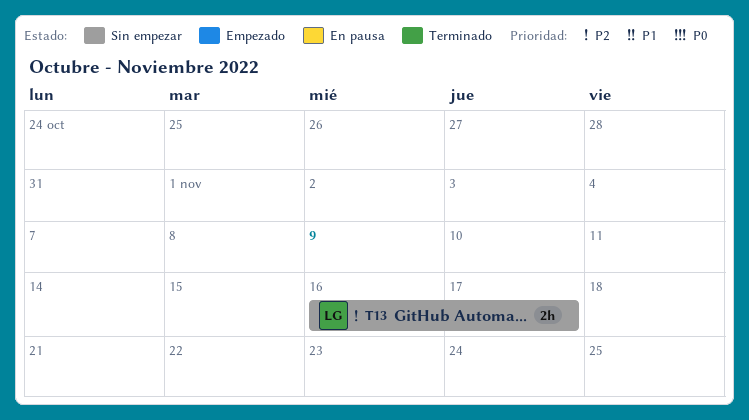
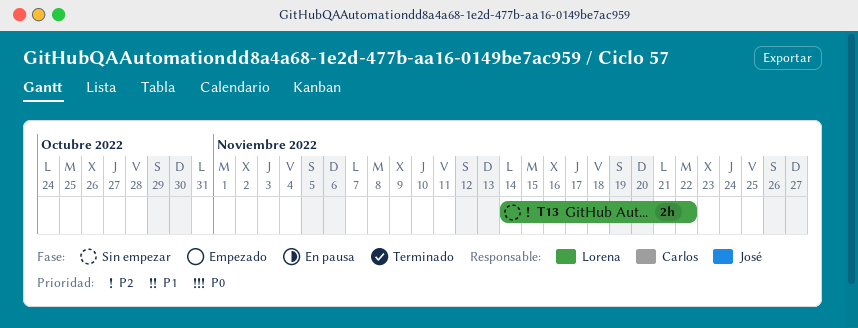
T13, start: Nov 16 -> Nov 14
T13, due: Nov 17 -> Nov 22

